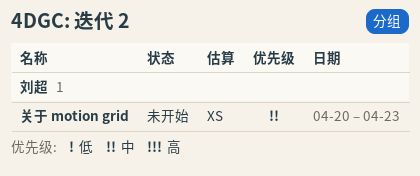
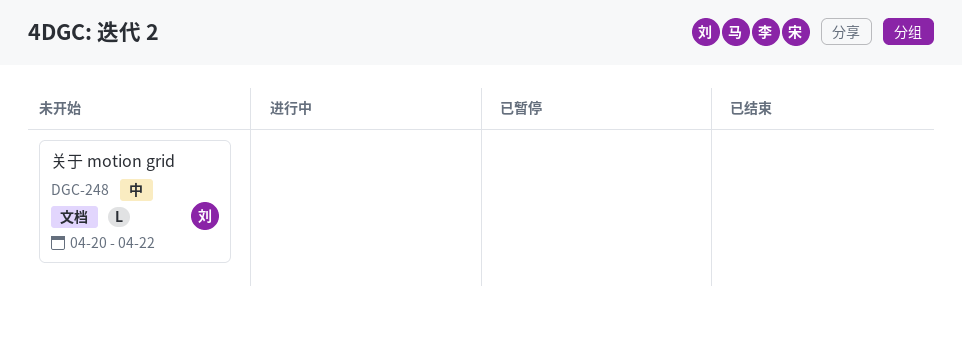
关于 motion grid, estimate: XS -> L
关于 motion grid, due: Apr 23 -> Apr 22

